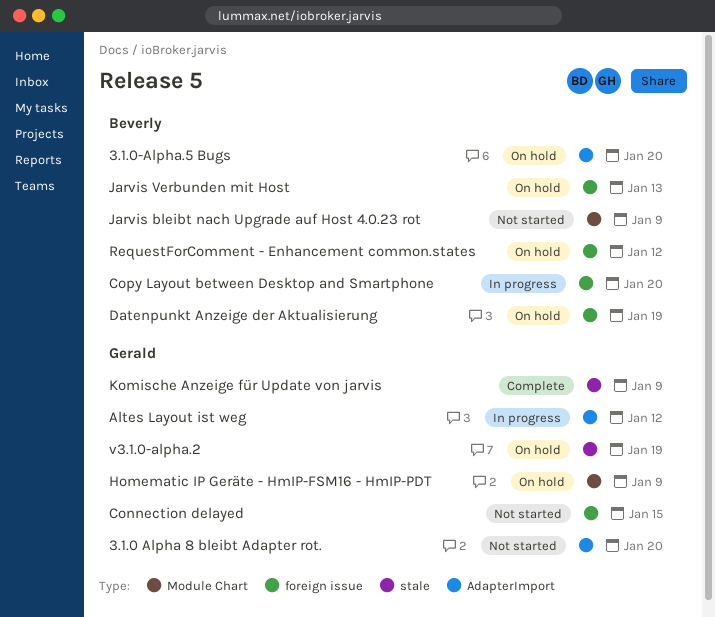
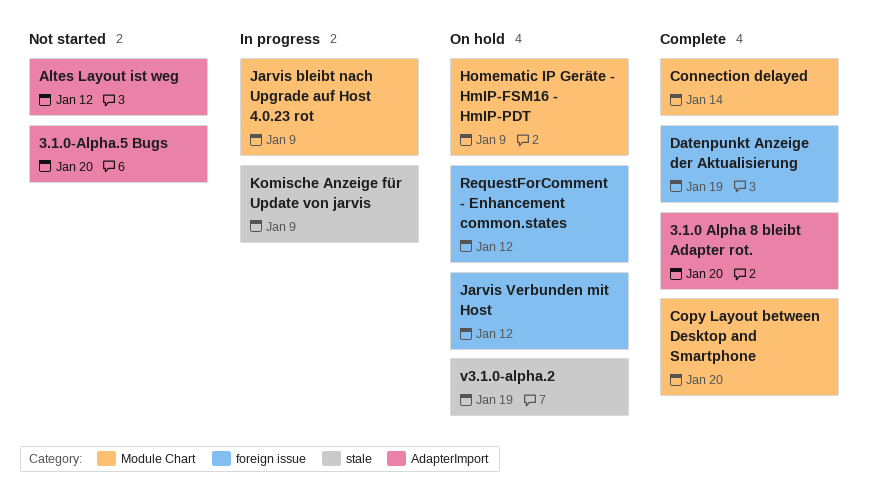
3.1.0 Alpha 8 bleibt Adapter rot., status: Not started -> Complete
3.1.0-Alpha.5 Bugs, status: On hold -> Not started
Altes Layout ist weg, status: In progress -> Not started
Connection delayed, status: Not started -> Complete
Connection delayed, label: foreign issue -> Module Chart
Connection delayed, due: Jan 15 -> Jan 14
Copy Layout between Desktop and Smartphone, status: In progress -> Complete
Copy Layout between Desktop and Smartphone, label: foreign issue -> Module Chart
Datenpunkt Anzeige der Aktualisierung, status: On hold -> Complete
Jarvis bleibt nach Upgrade auf Host 4.0.23 rot, status: Not started -> In progress
Jarvis Verbunden mit Host, due: Jan 13 -> Jan 12
Komische Anzeige für Update von jarvis, status: Complete -> In progress

